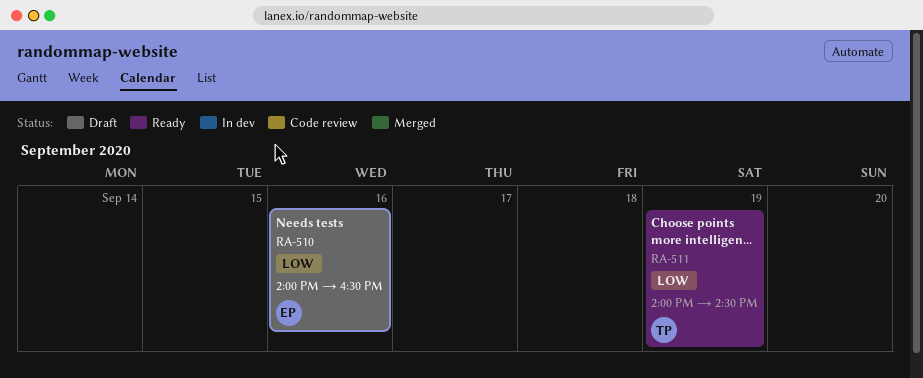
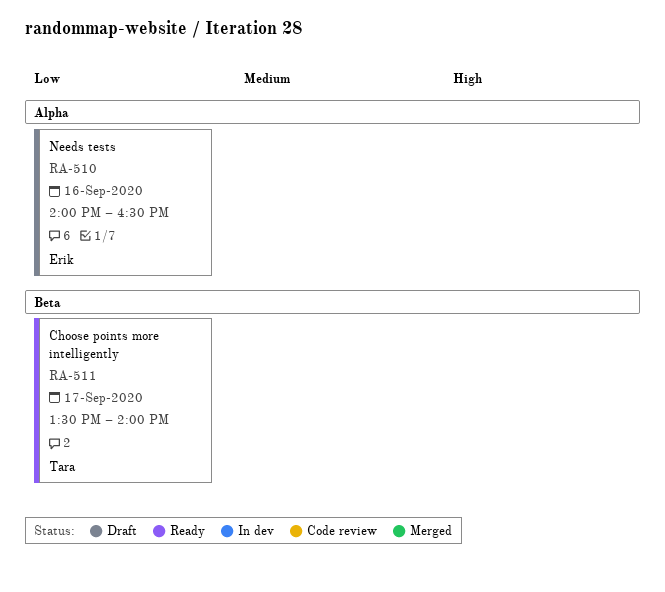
RA-511, day: Sep 19 -> Sep 17
RA-511, begins: 14:00 -> 13:30
RA-511, ends: 14:30 -> 14:00

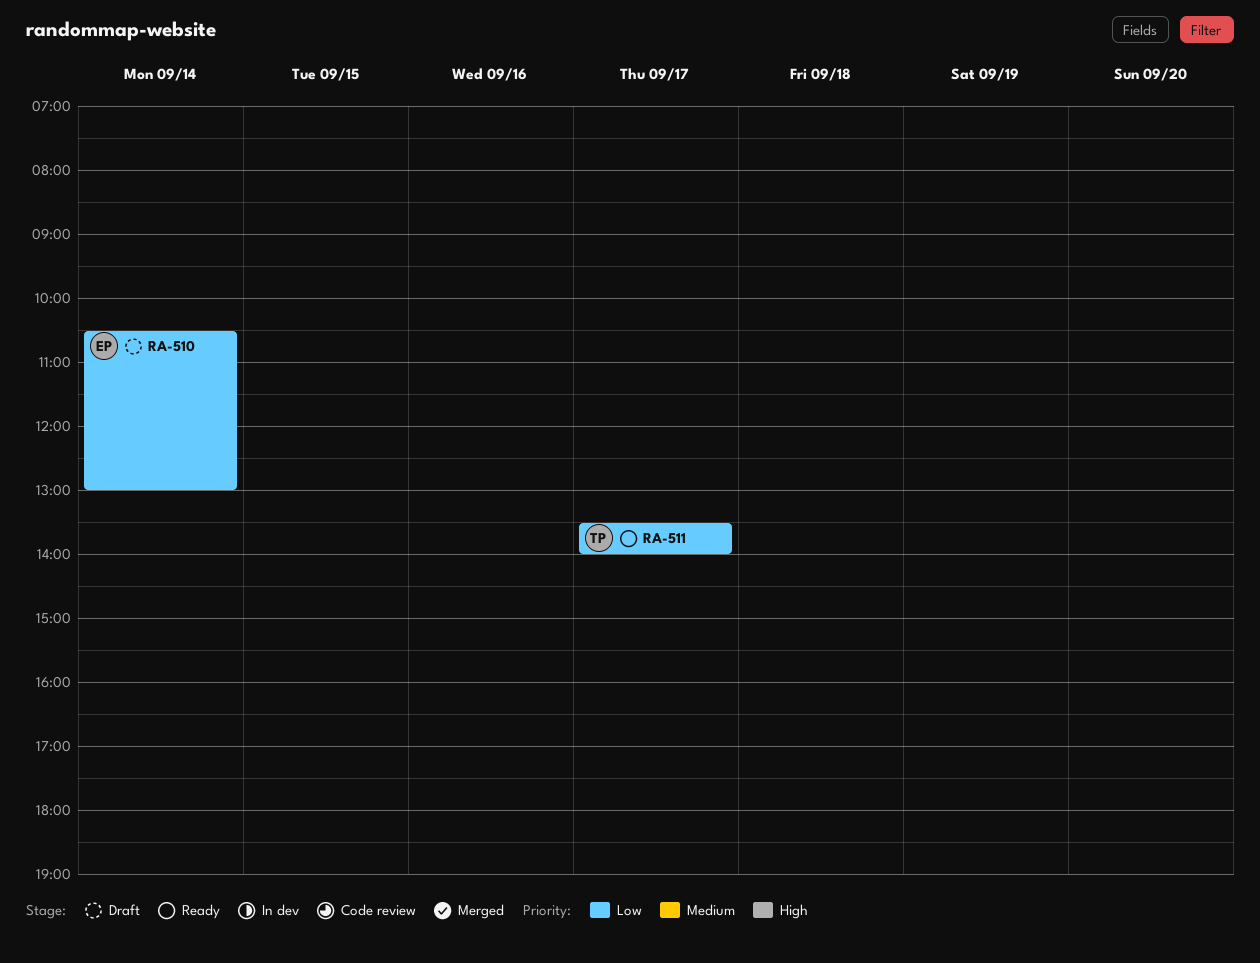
RA-510, day: Sep 16 -> Sep 14
RA-510, begins: 14:00 -> 10:30
RA-510, ends: 16:30 -> 13:00

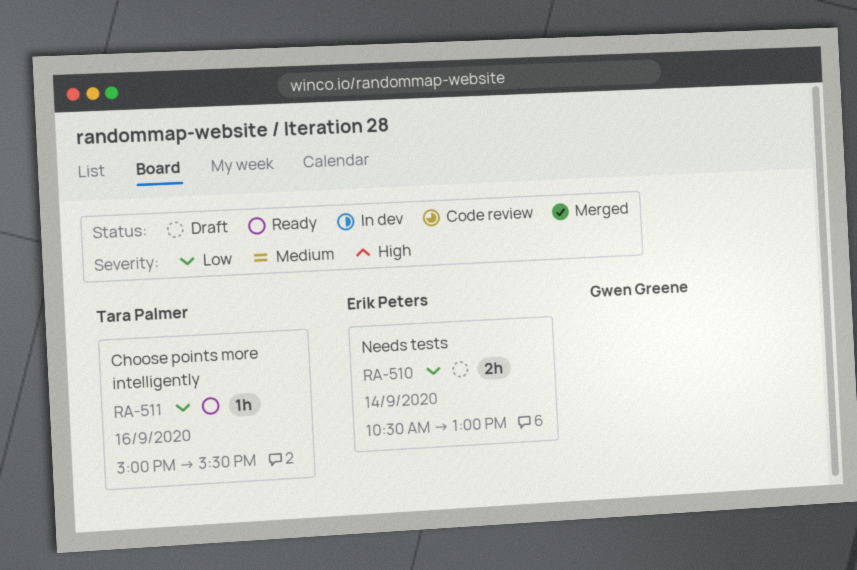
RA-511, day: Sep 17 -> Sep 16
RA-511, begins: 13:30 -> 15:00
RA-511, ends: 14:00 -> 15:30

